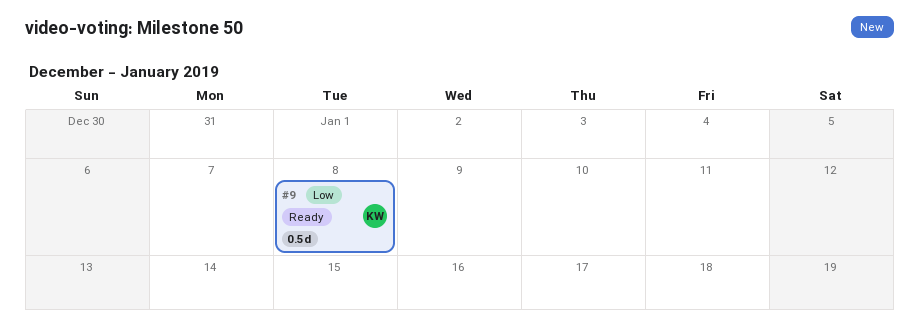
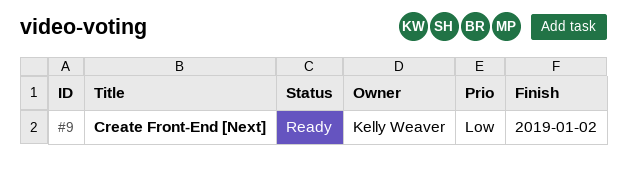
#9, due: Jan 8 -> Jan 2

